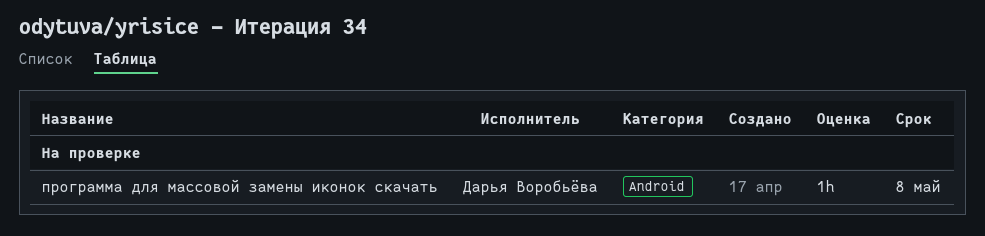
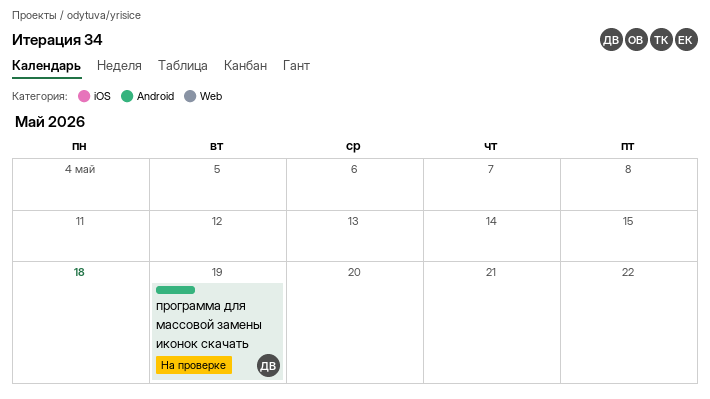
программа для массовой замены иконок скачать, due: May 8 -> May 19

